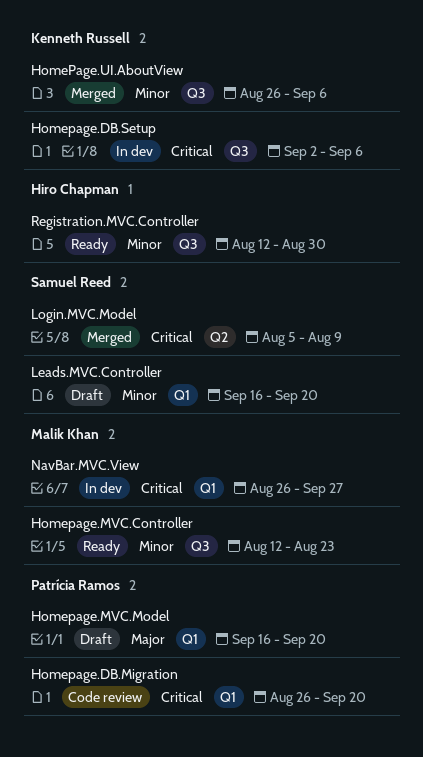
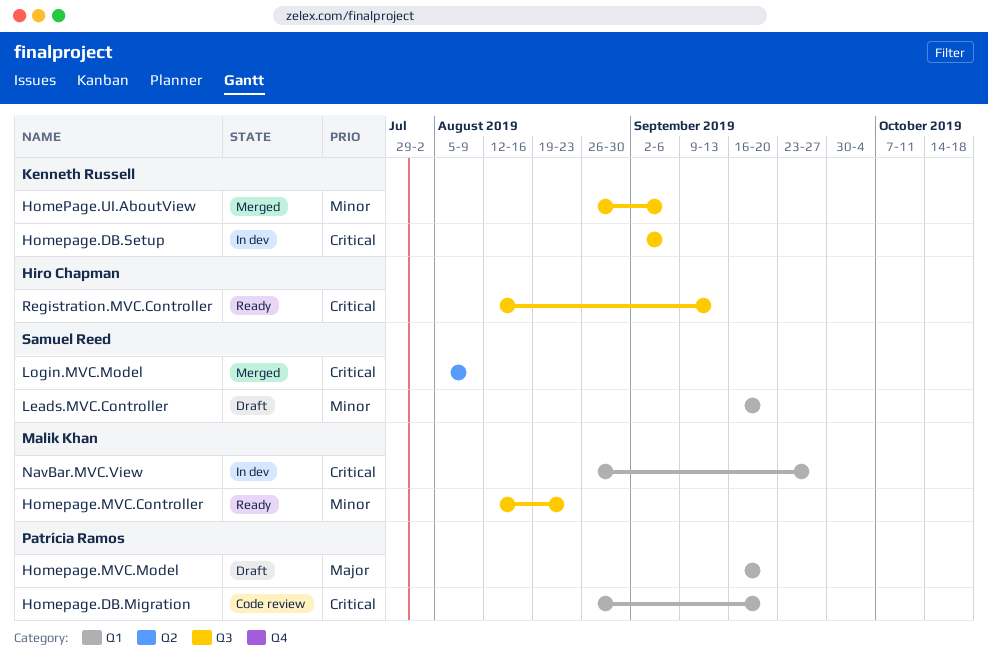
Registration.MVC.Controller, priority: Minor -> Critical
Registration.MVC.Controller, due: Aug 30 -> Sep 13

